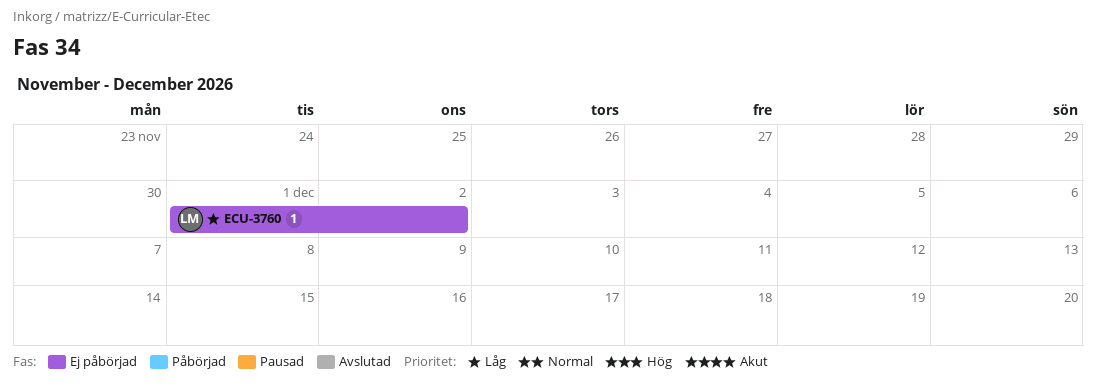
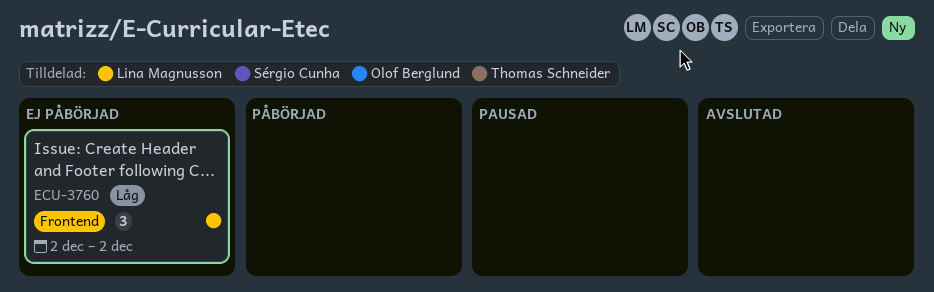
ECU-3760, estimate: 1 -> 3
ECU-3760, start: Dec 1 -> Dec 2

